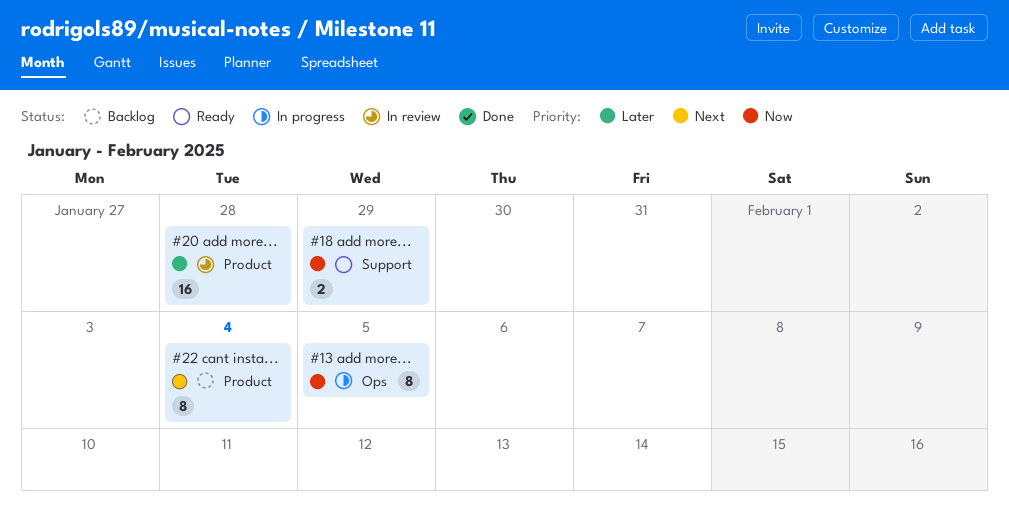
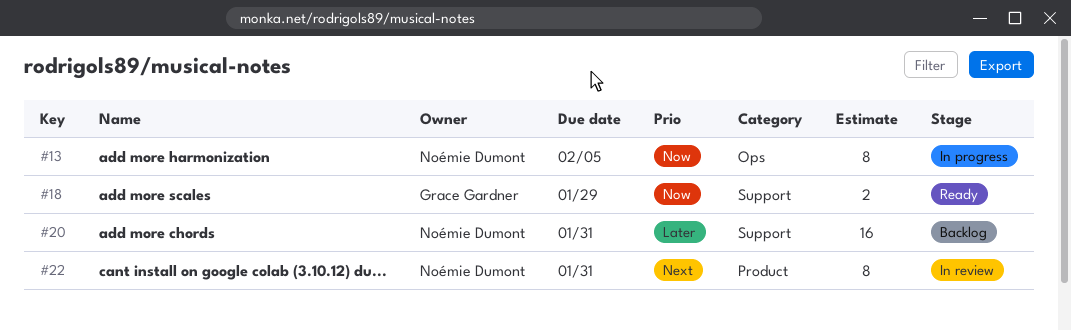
#20, status: In review -> Backlog
#20, label: Product -> Support
#20, due: Jan 28 -> Jan 31
#22, status: Backlog -> In review
#22, due: Feb 4 -> Jan 31

